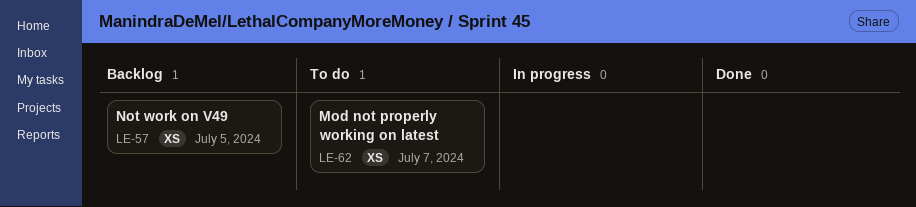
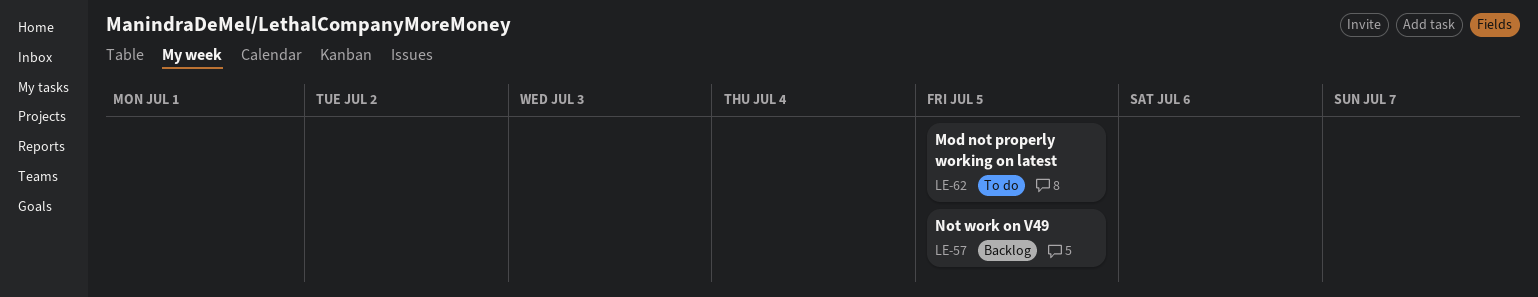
LE-62, due: Jul 7 -> Jul 5

